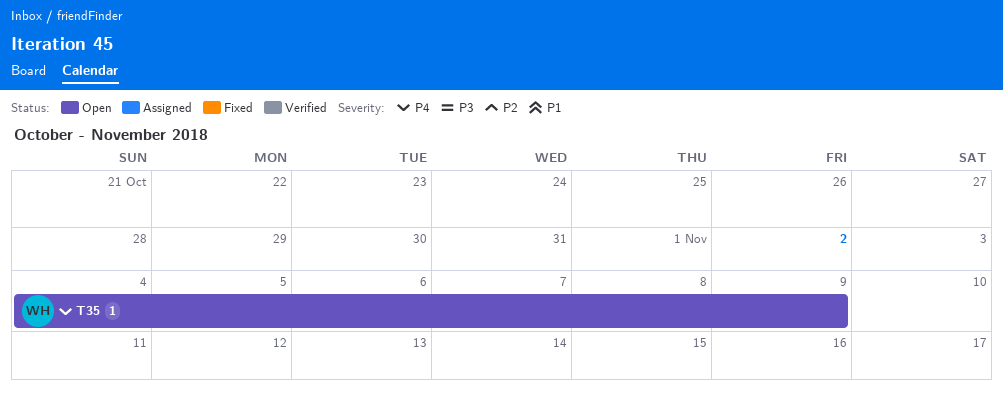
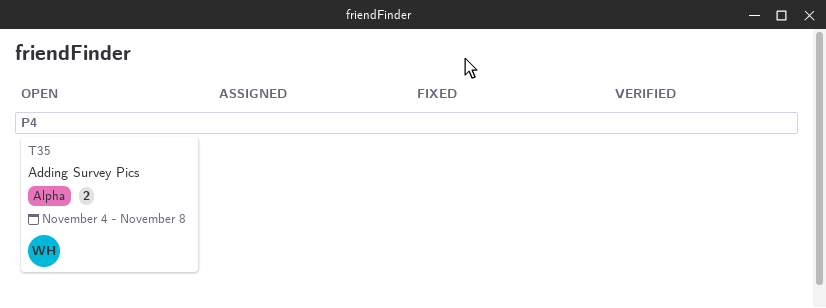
T35, estimate: 1 -> 2
T35, due: Nov 9 -> Nov 8

